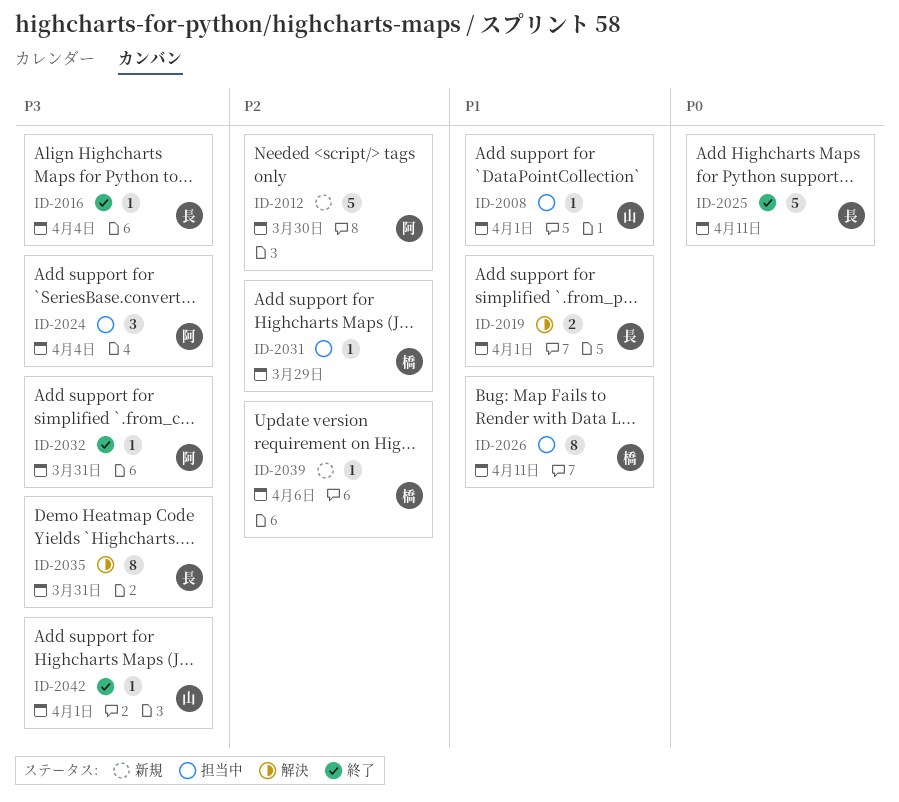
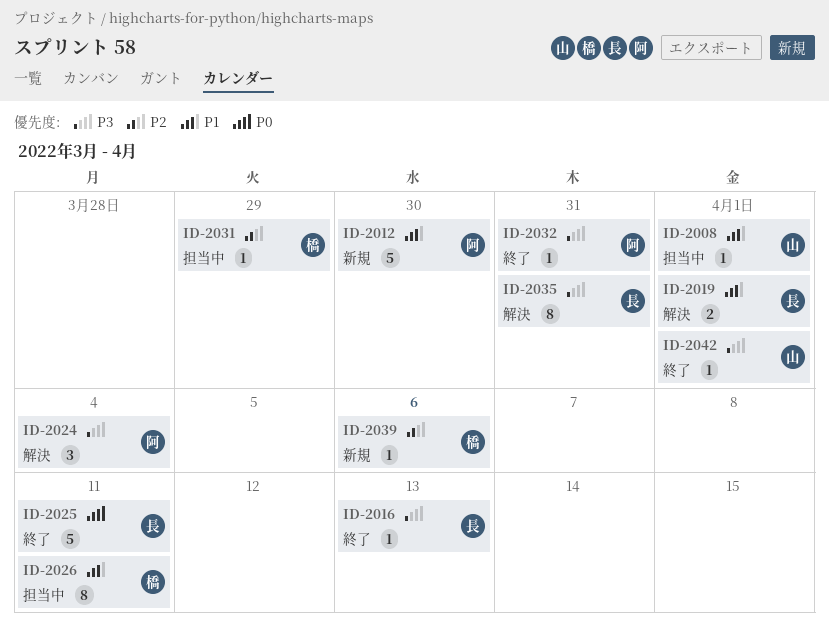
ID-2012, priority: P2 -> P1
ID-2016, due: Apr 4 -> Apr 13
ID-2024, status: 担当中 -> 解決

